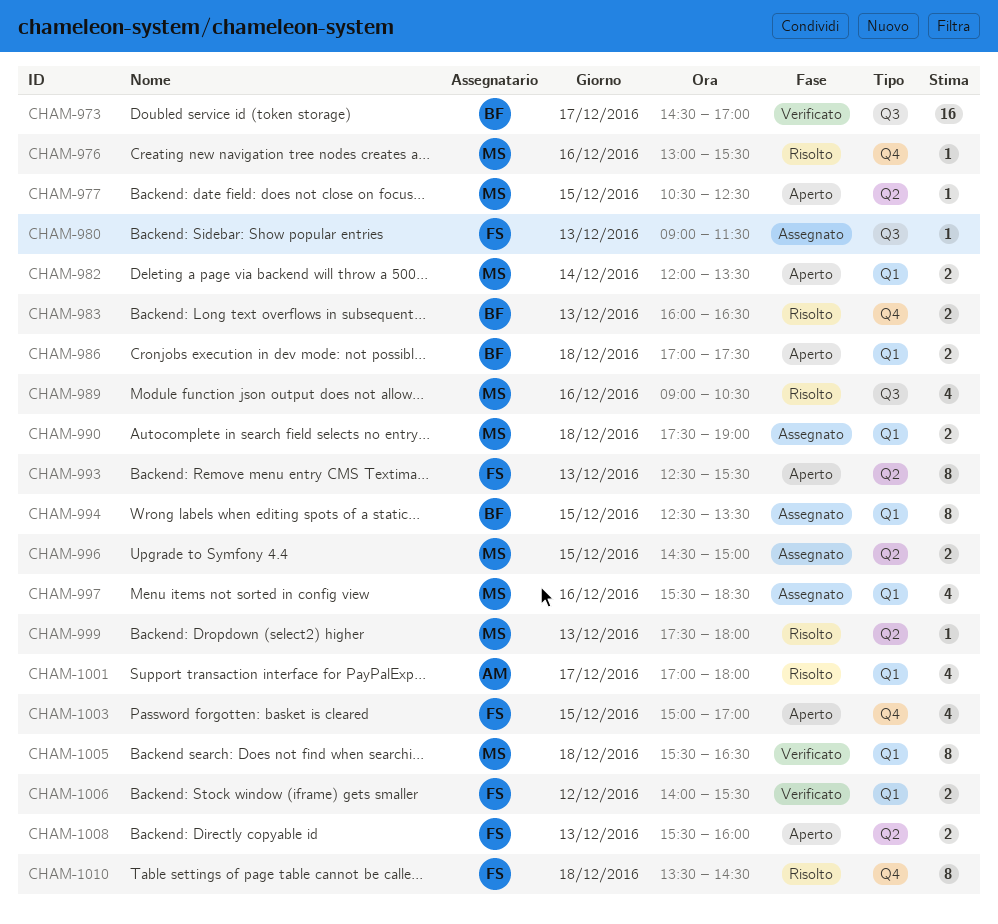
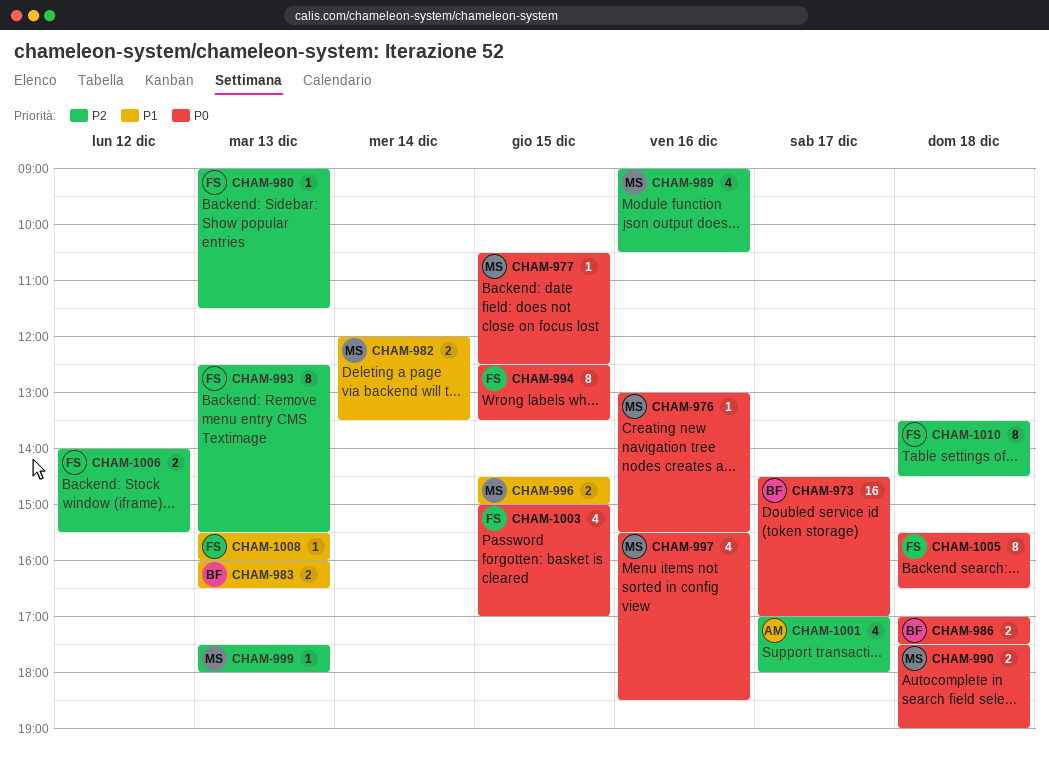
CHAM-994, owner: BF -> FS
CHAM-1005, owner: MS -> FS
CHAM-1008, estimate: 2 -> 1

